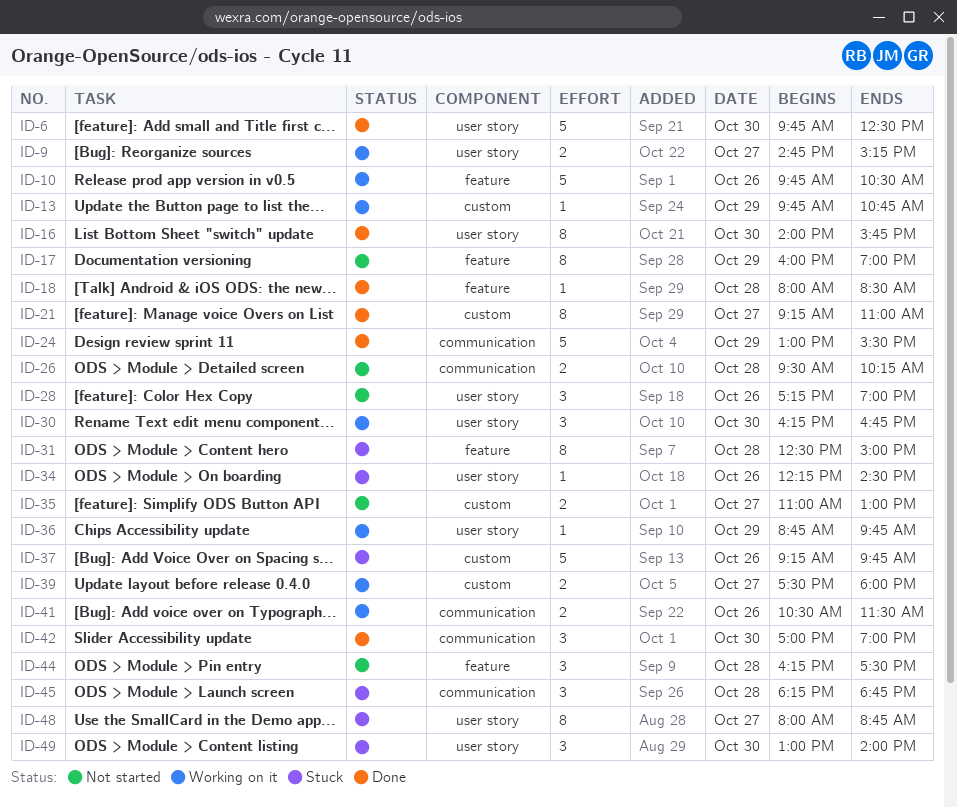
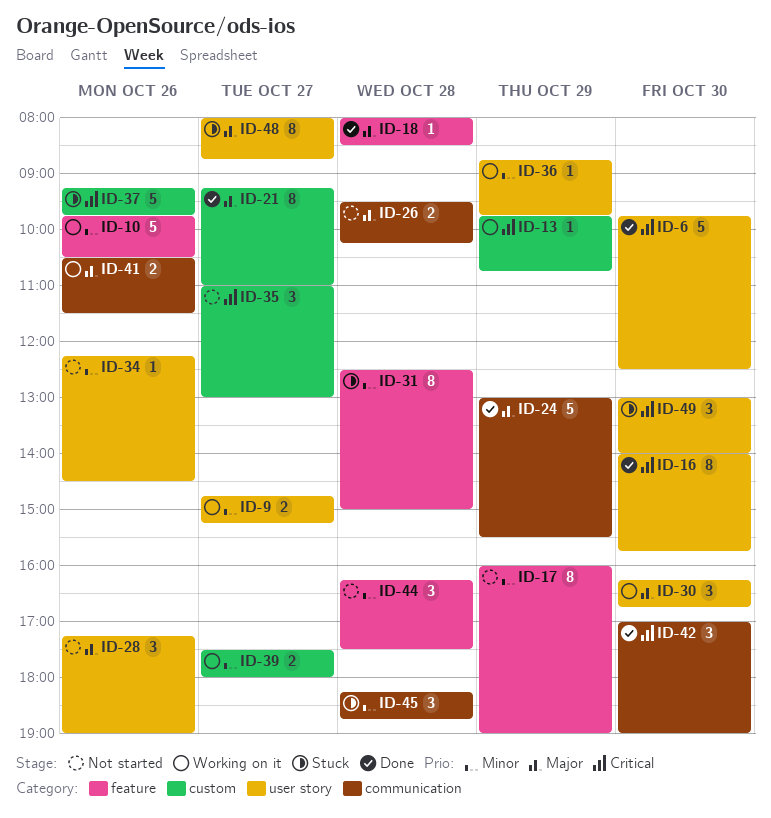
ID-34, status: Stuck -> Not started
ID-35, estimate: 2 -> 3

